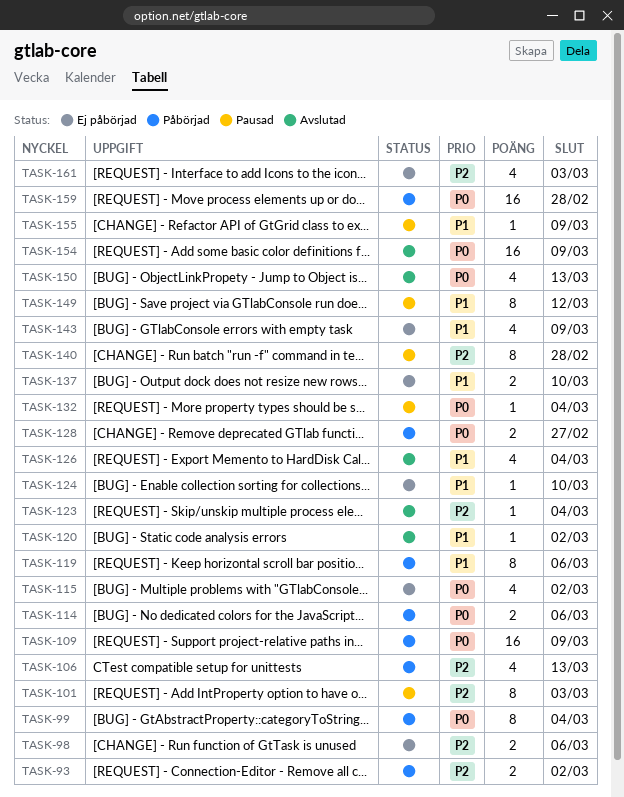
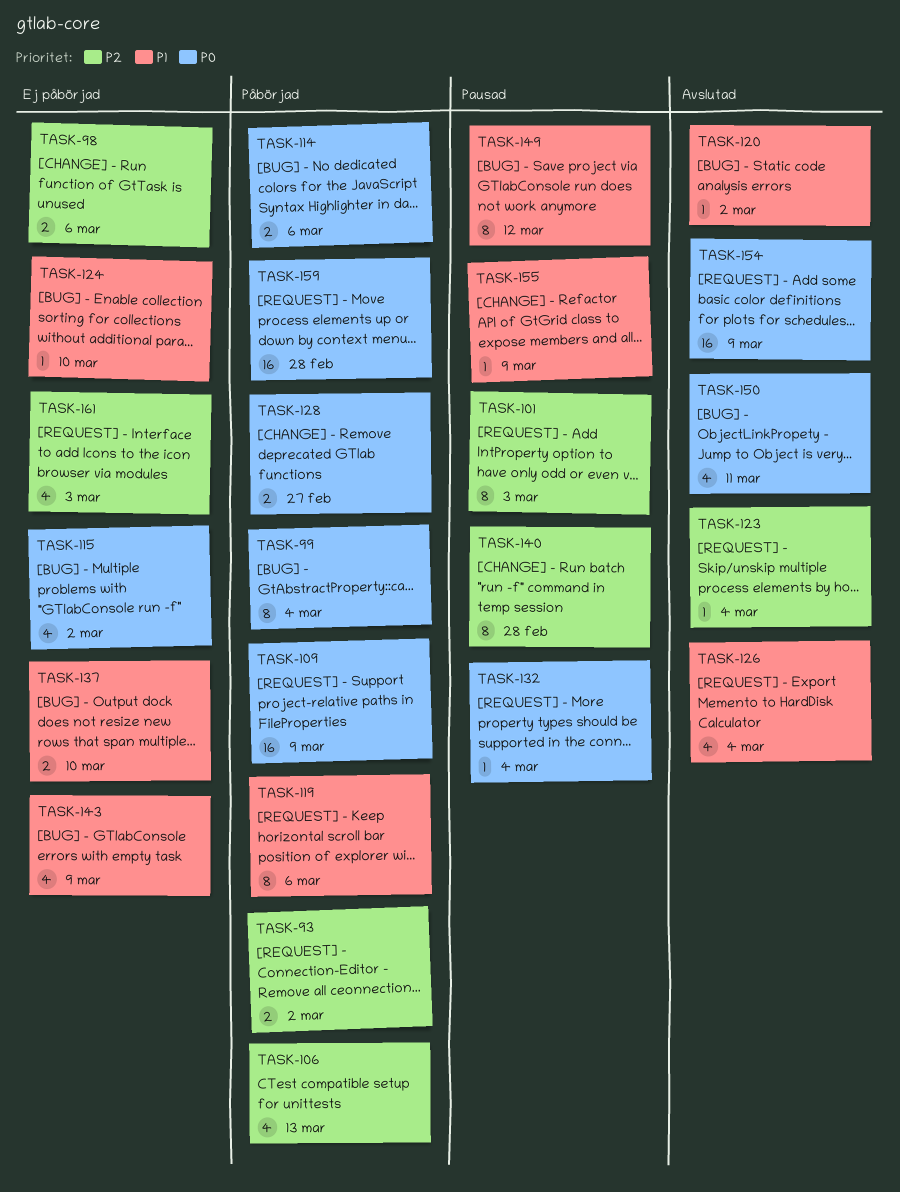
TASK-150, due: Mar 13 -> Mar 11

